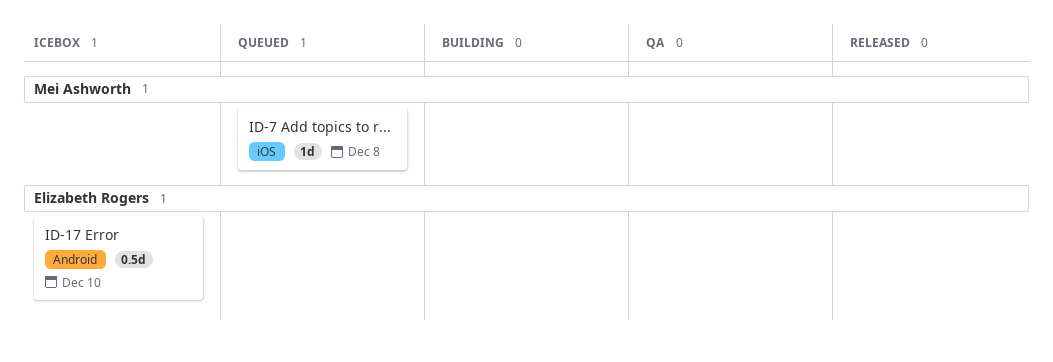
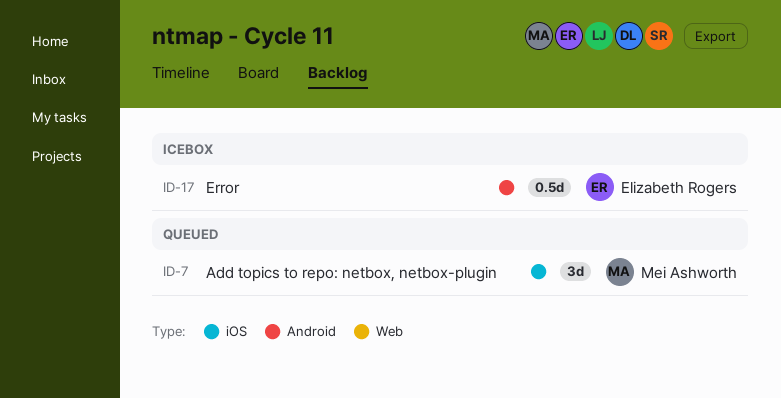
ID-7, estimate: 1d -> 3d

